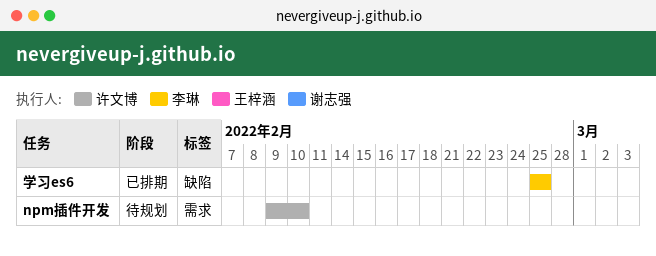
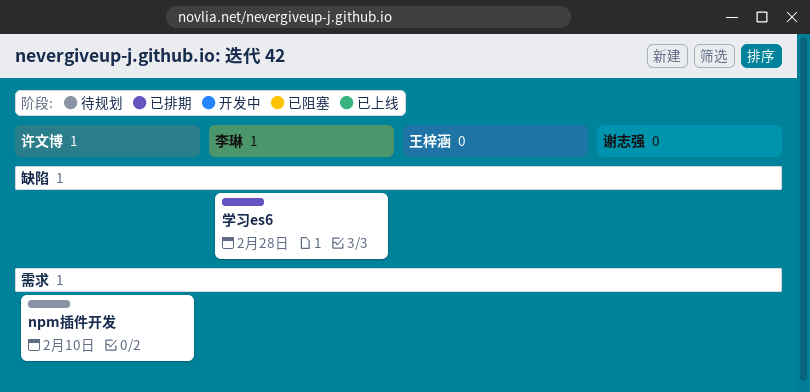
学习es6, due: Feb 25 -> Feb 28

